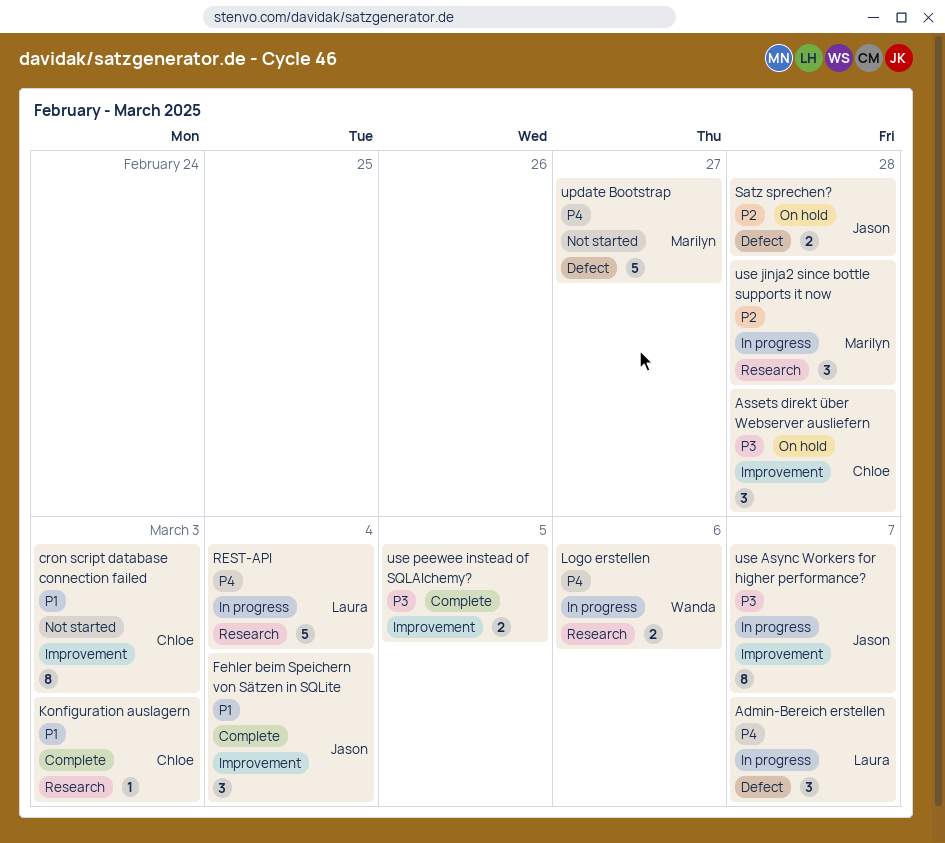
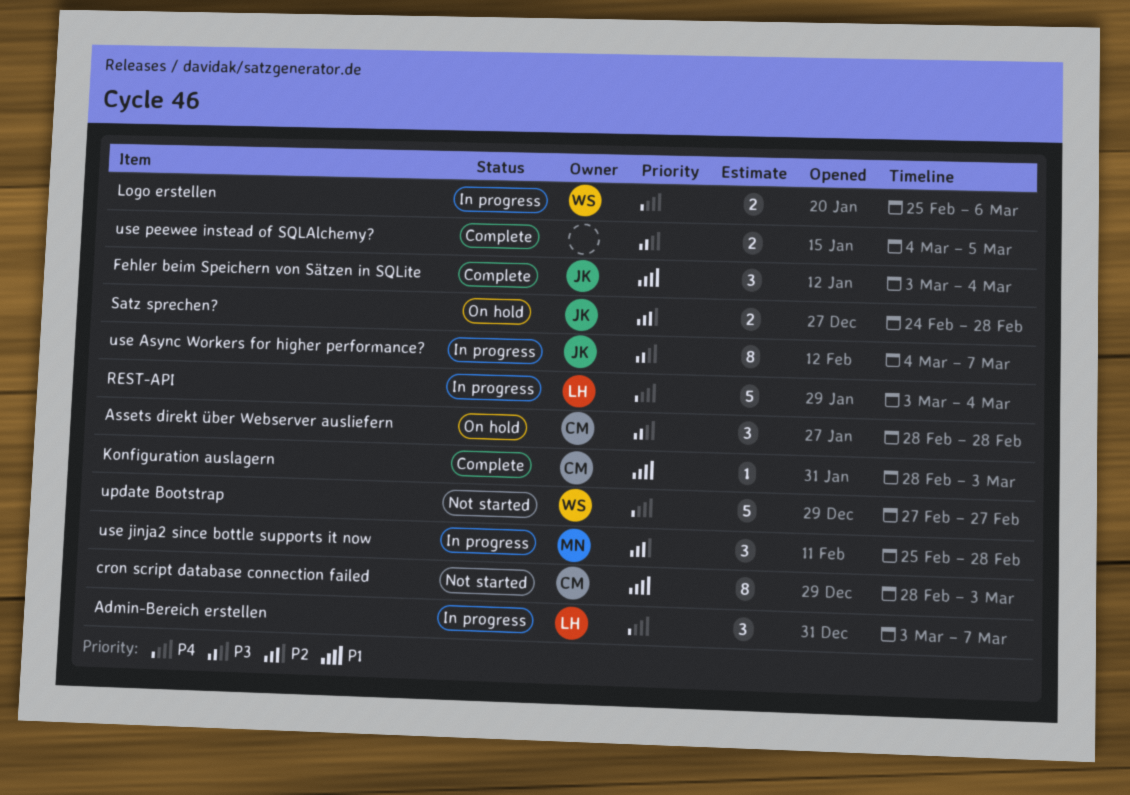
update Bootstrap, owner: Marilyn -> Wanda

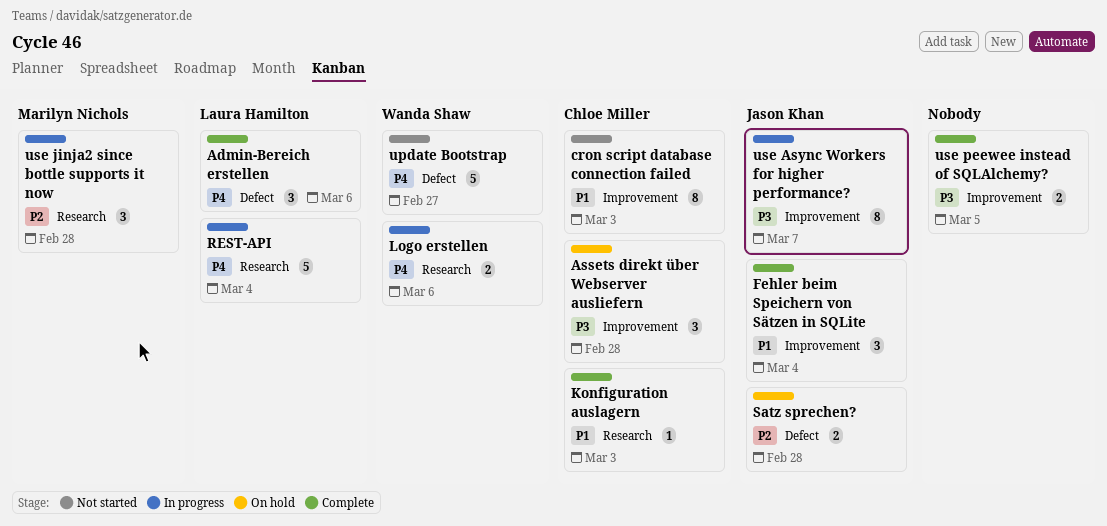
Admin-Bereich erstellen, status: In progress -> Complete
Admin-Bereich erstellen, due: Mar 7 -> Mar 6

